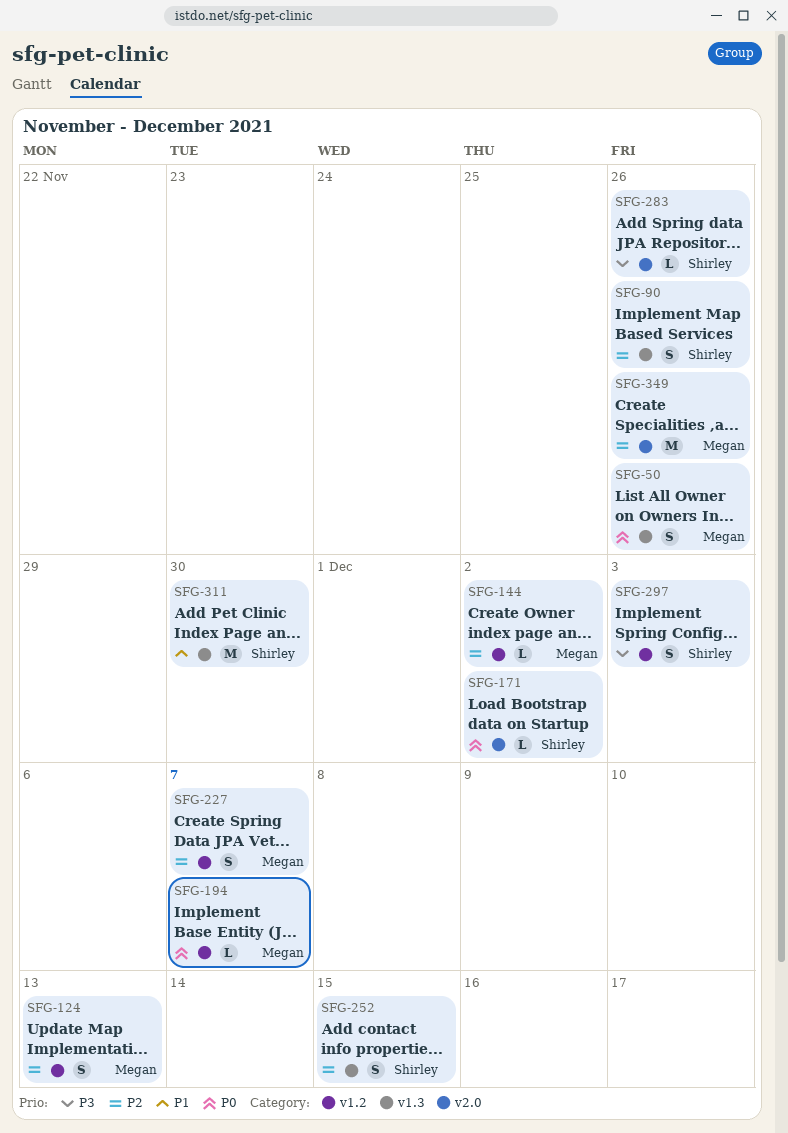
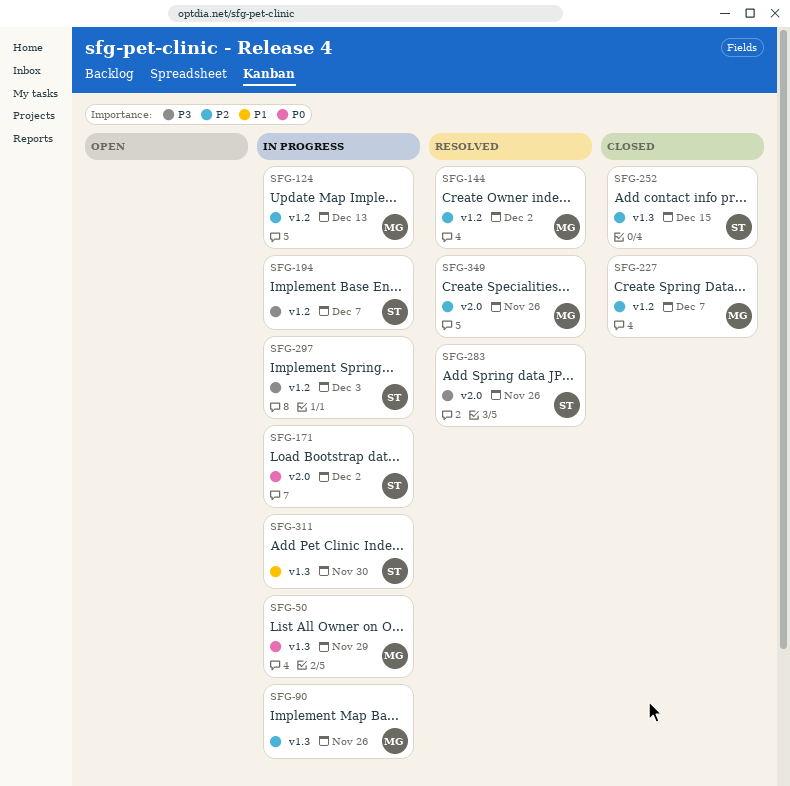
SFG-50, due: Nov 26 -> Nov 29
SFG-90, owner: Shirley -> Megan
SFG-194, owner: Megan -> Shirley
SFG-194, priority: P0 -> P3

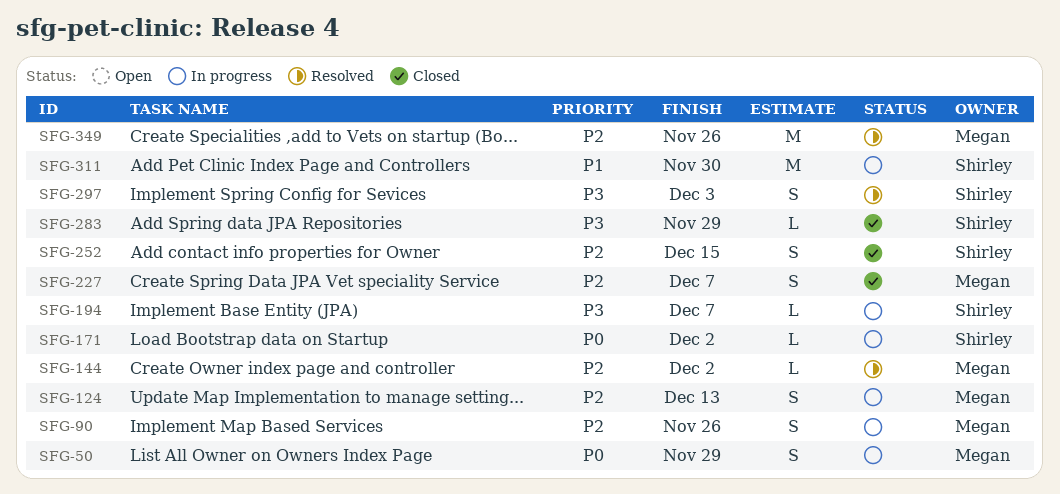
SFG-283, status: Resolved -> Closed
SFG-283, due: Nov 26 -> Nov 29
SFG-297, status: In progress -> Resolved

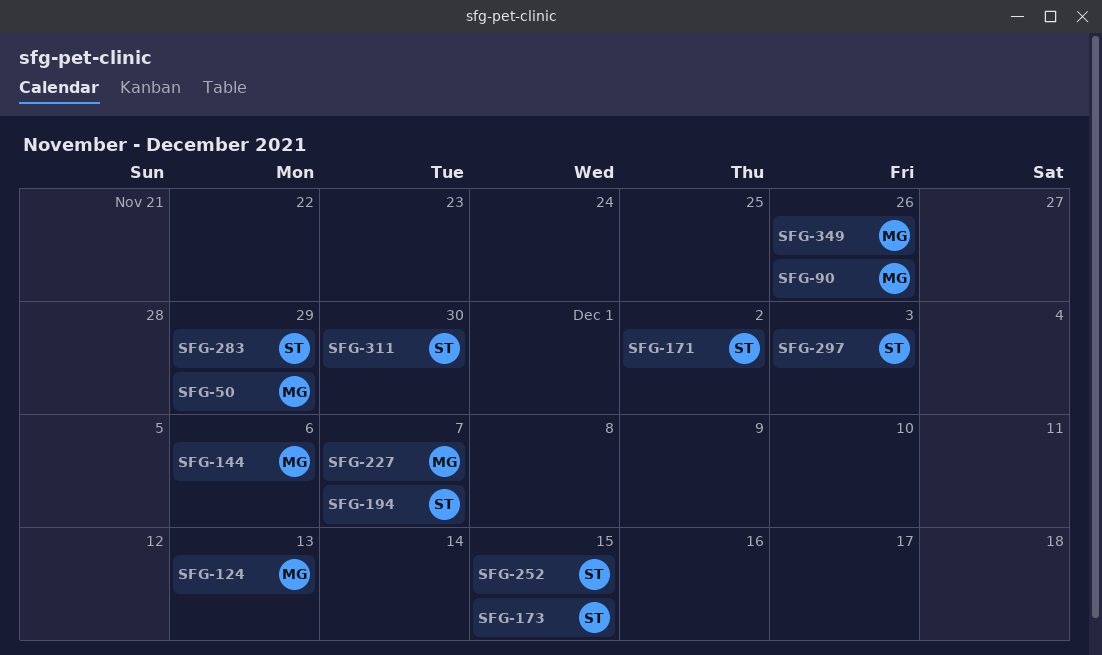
SFG-144, due: Dec 2 -> Dec 6
SFG-173: none -> present

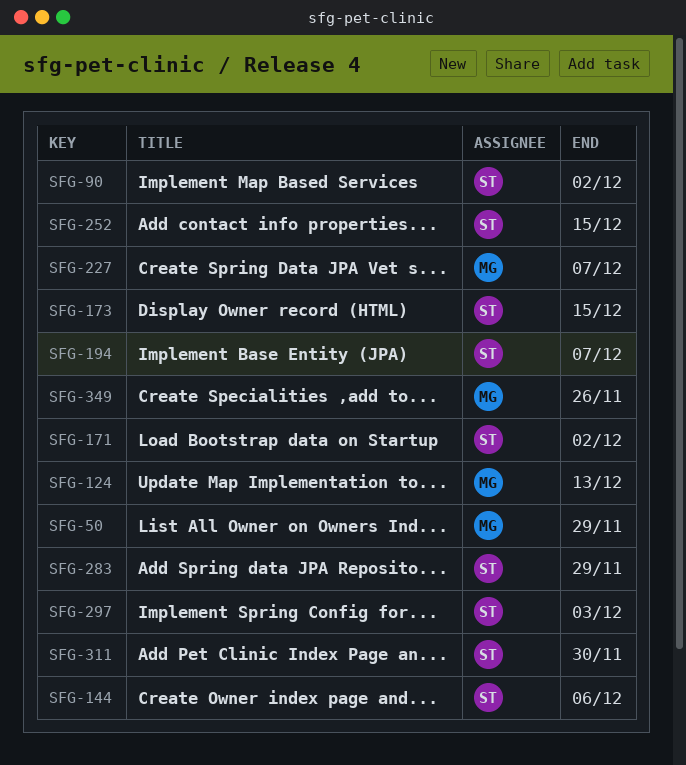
SFG-90, owner: MG -> ST
SFG-90, due: Nov 26 -> Dec 2
SFG-144, owner: MG -> ST

